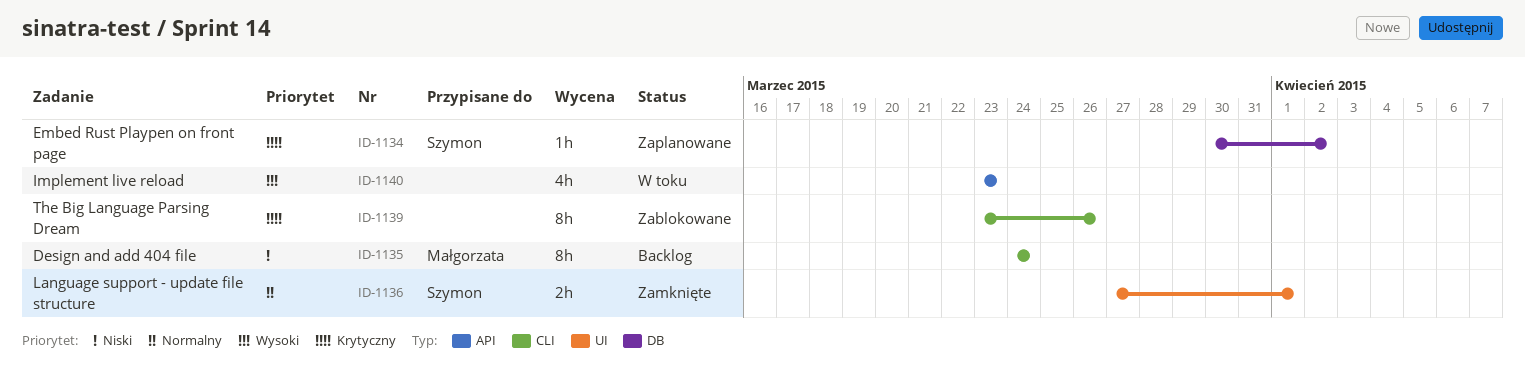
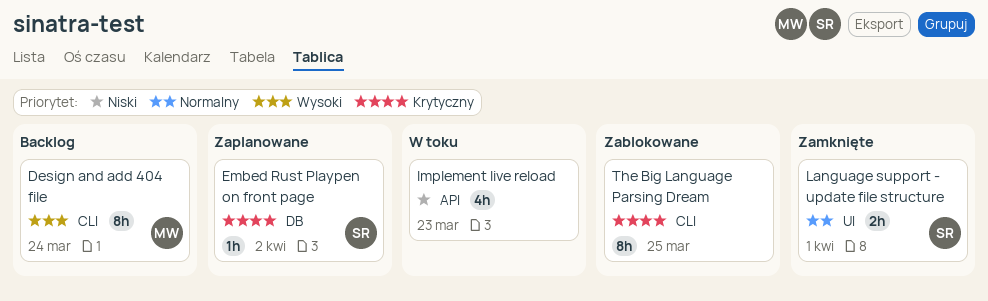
Design and add 404 file, priority: Niski -> Wysoki
Implement live reload, priority: Wysoki -> Niski
The Big Language Parsing Dream, due: Mar 26 -> Mar 25

